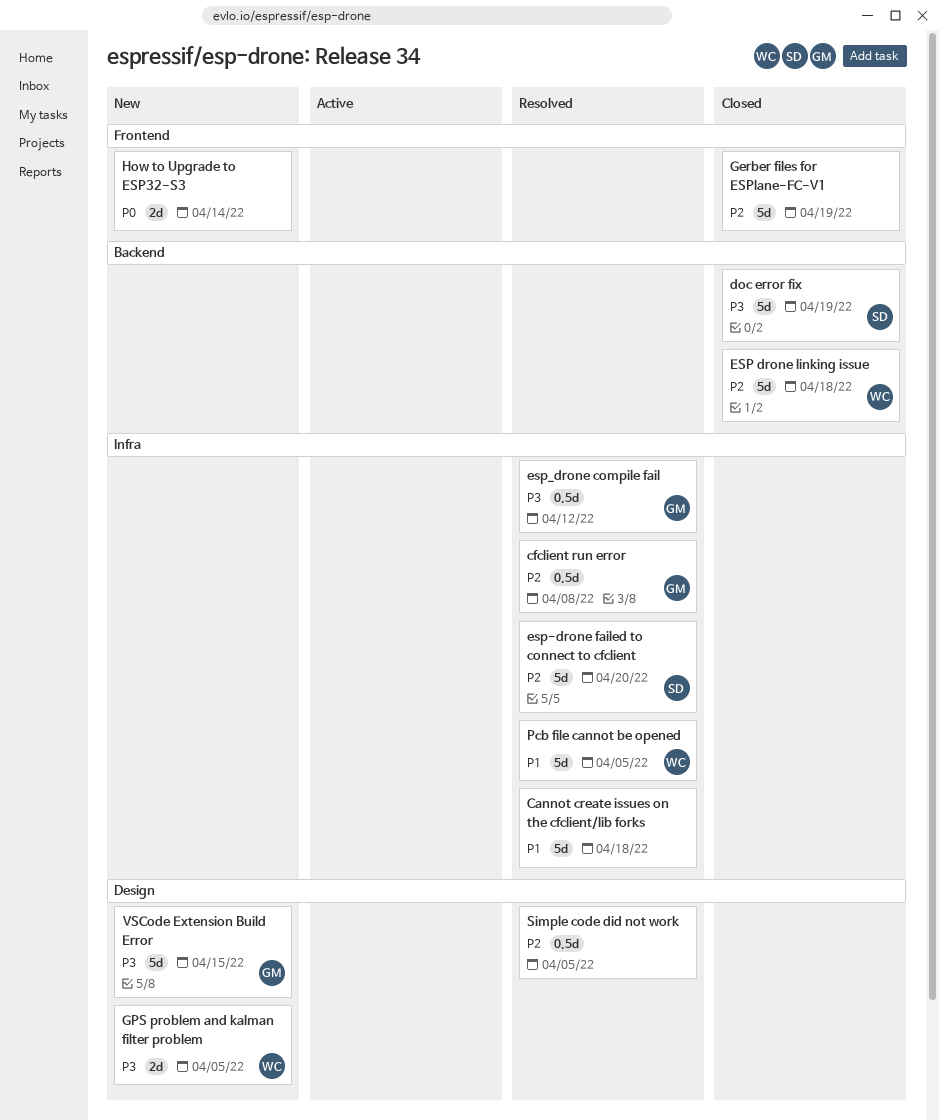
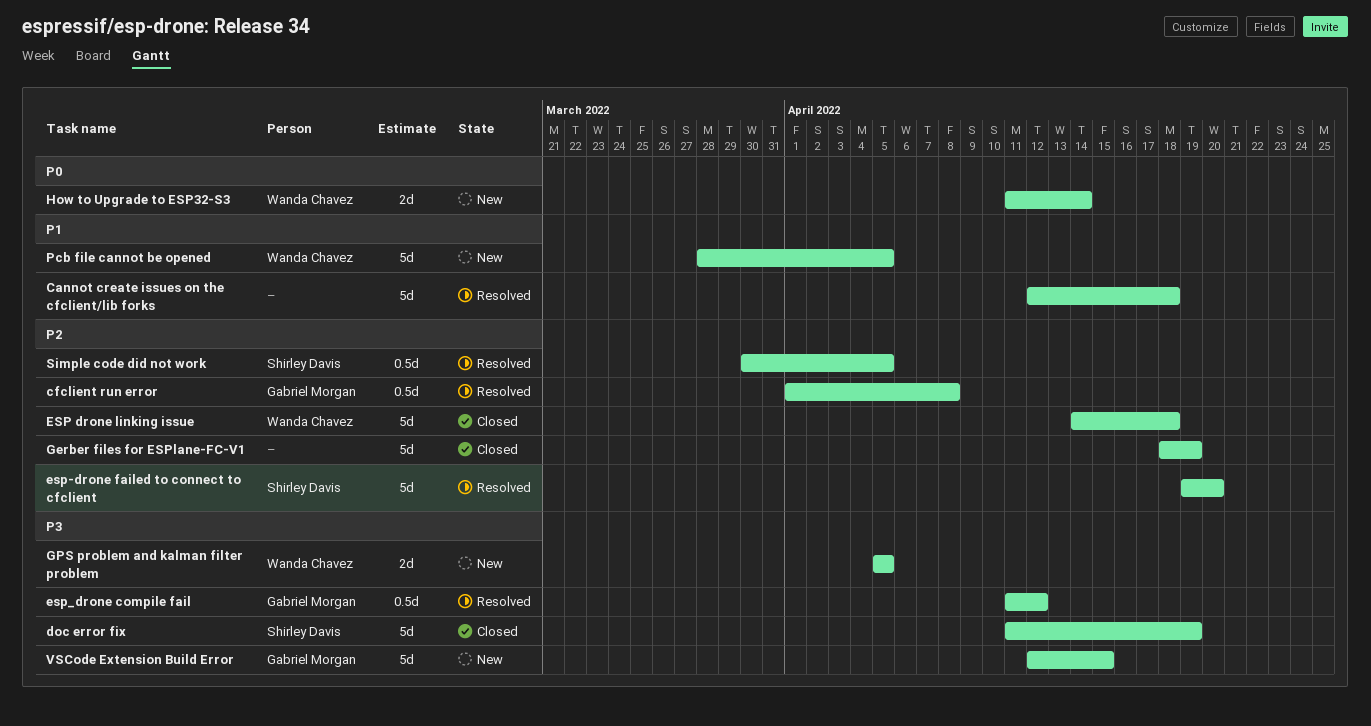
How to Upgrade to ESP32-S3, owner: none -> Wanda Chavez
Pcb file cannot be opened, status: Resolved -> New
Simple code did not work, owner: none -> Shirley Davis

